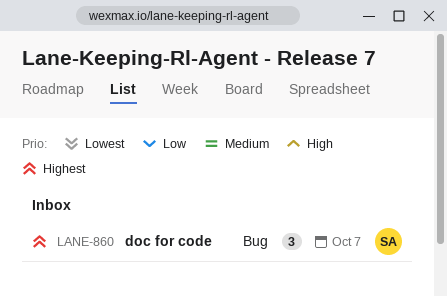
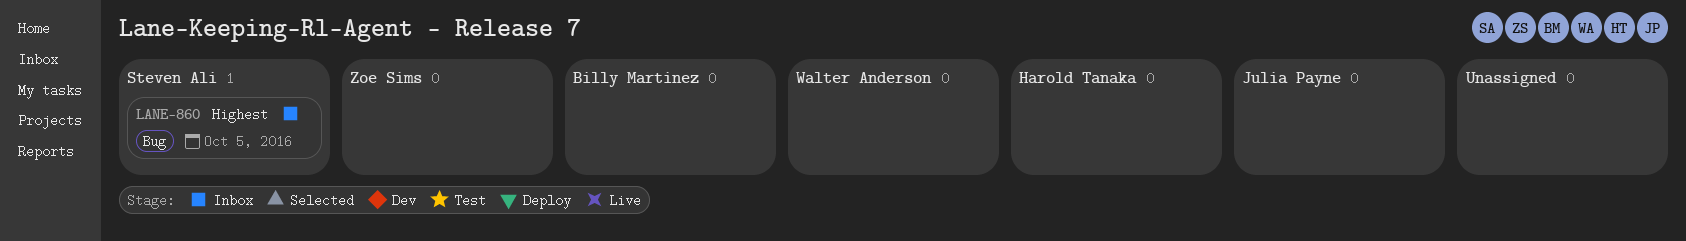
LANE-860, due: Oct 7 -> Oct 5

